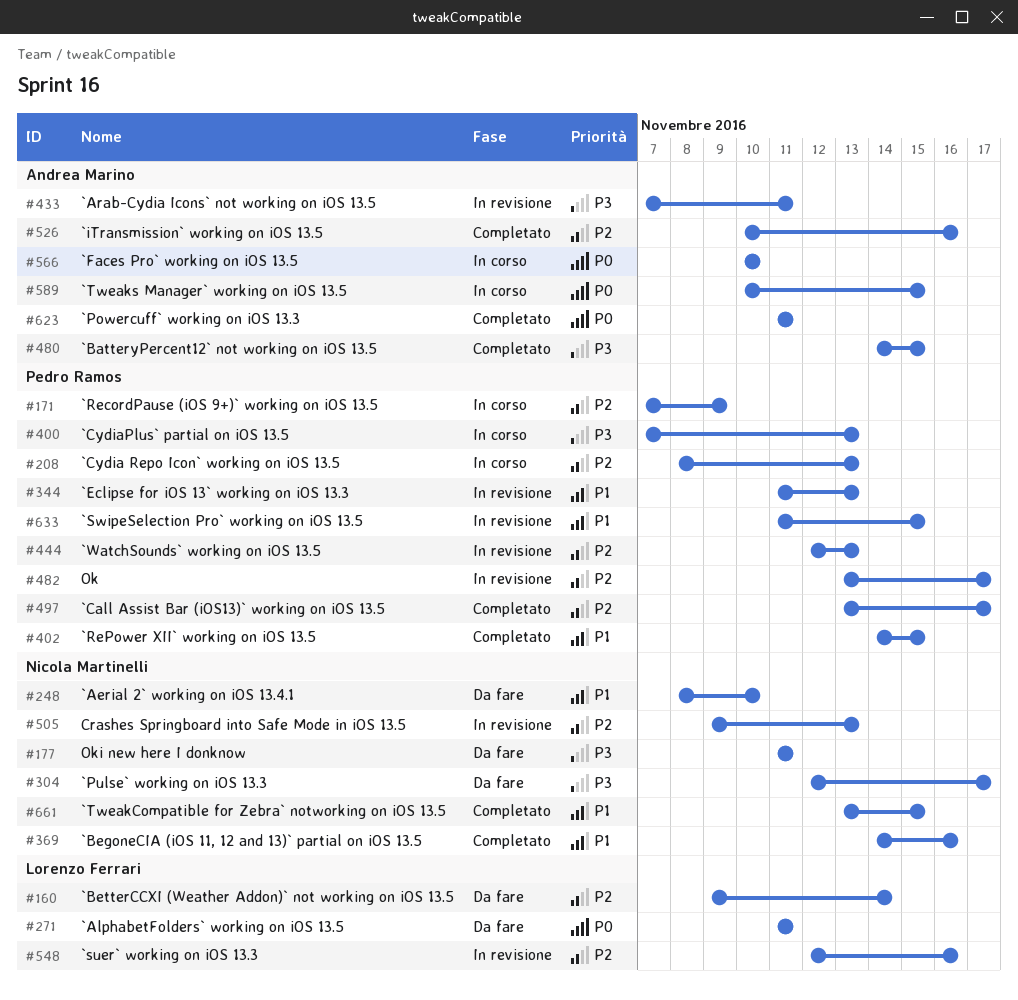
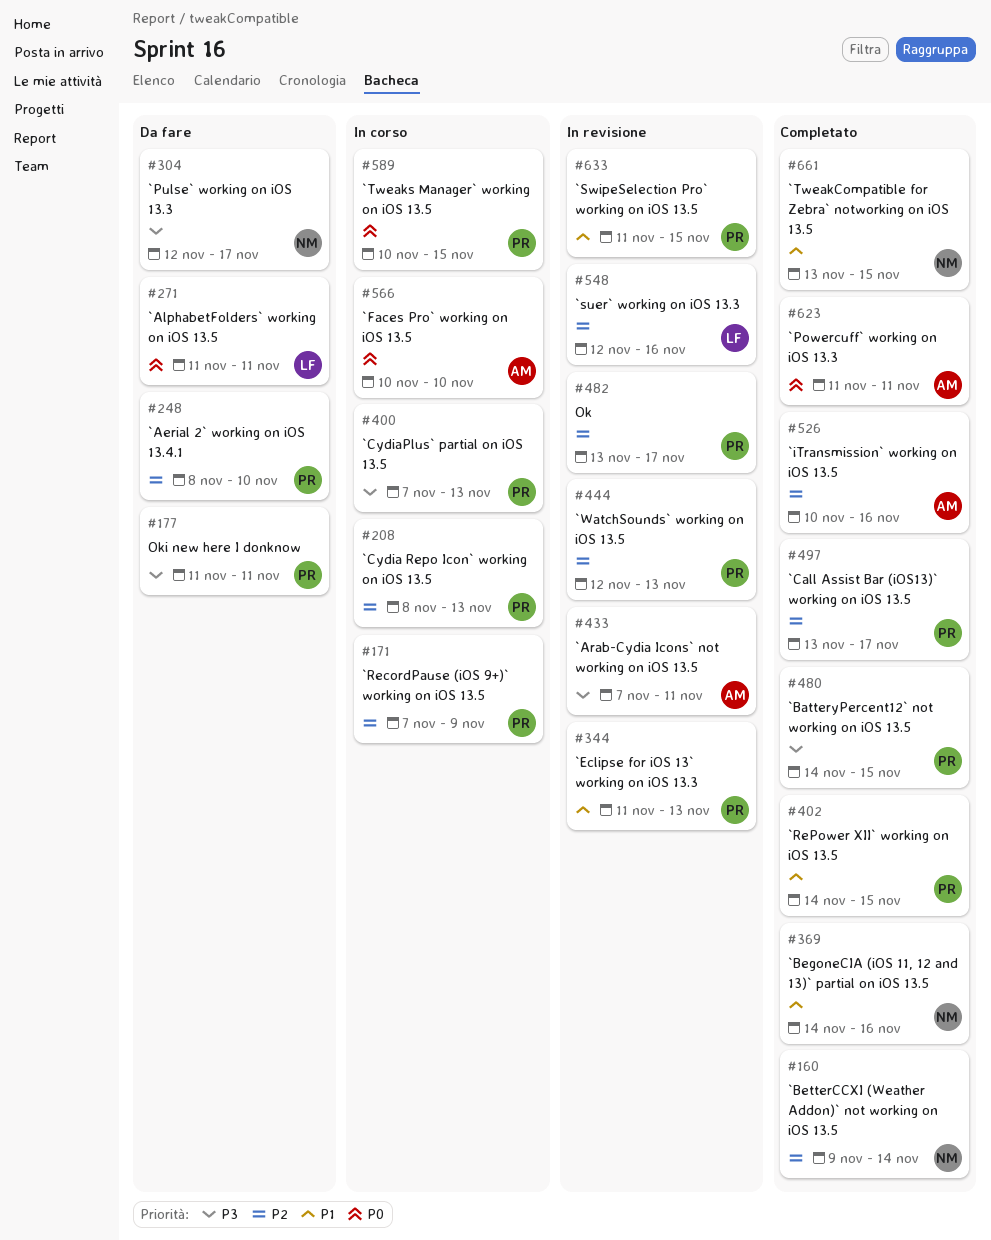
#160, status: Da fare -> Completato
#160, owner: Lorenzo Ferrari -> Nicola Martinelli
#177, owner: Nicola Martinelli -> Pedro Ramos
#248, owner: Nicola Martinelli -> Pedro Ramos
#248, priority: P1 -> P2
#480, owner: Andrea Marino -> Pedro Ramos
#505: present -> none
#589, owner: Andrea Marino -> Pedro Ramos

